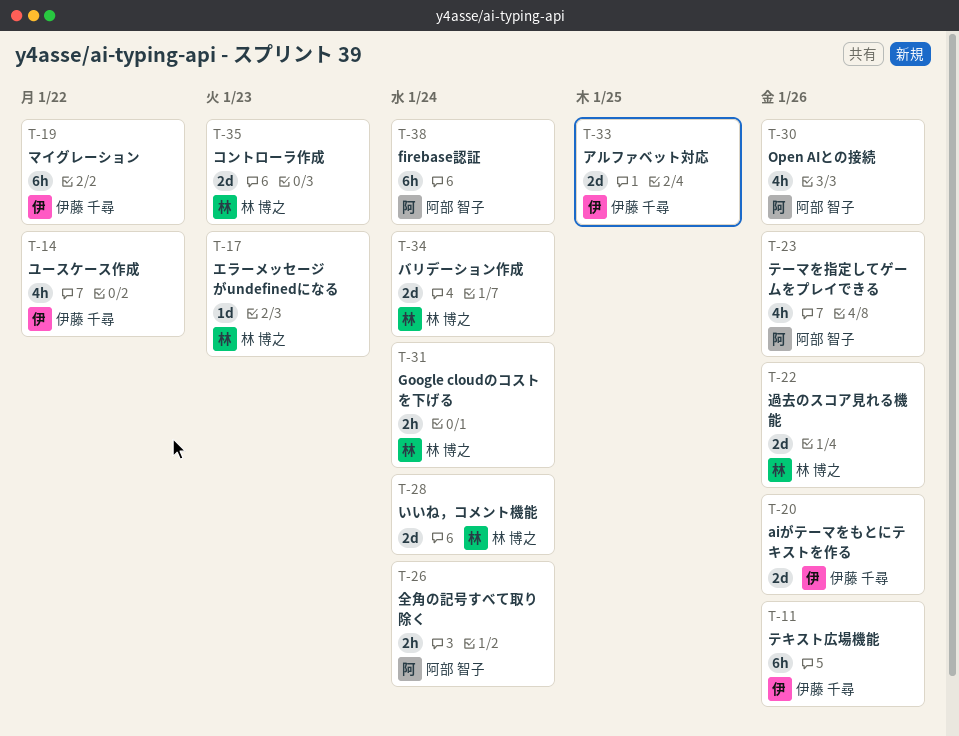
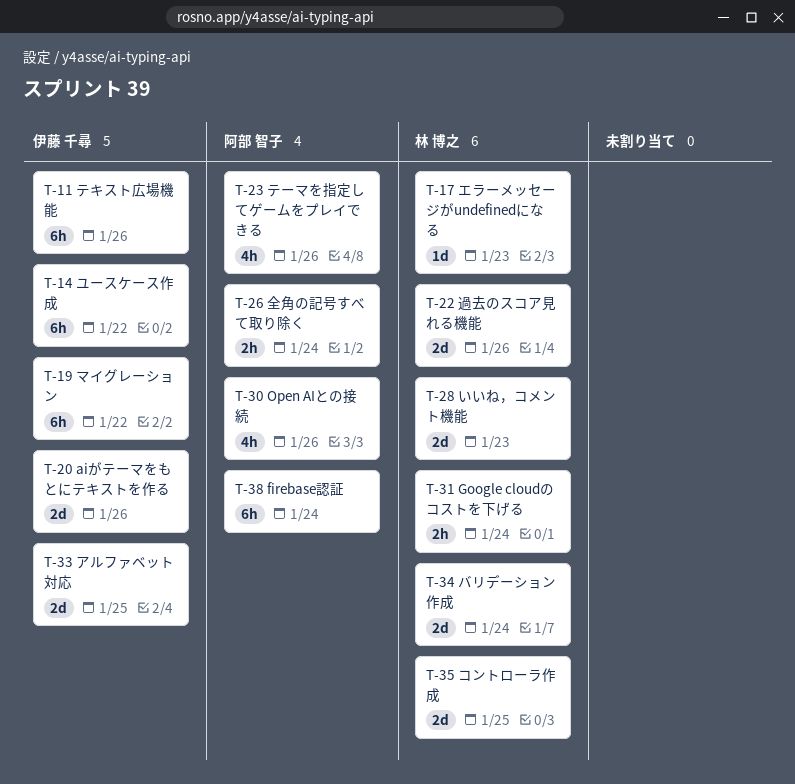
T-14, estimate: 4h -> 6h
T-28, due: Jan 24 -> Jan 23
T-35, due: Jan 23 -> Jan 25

